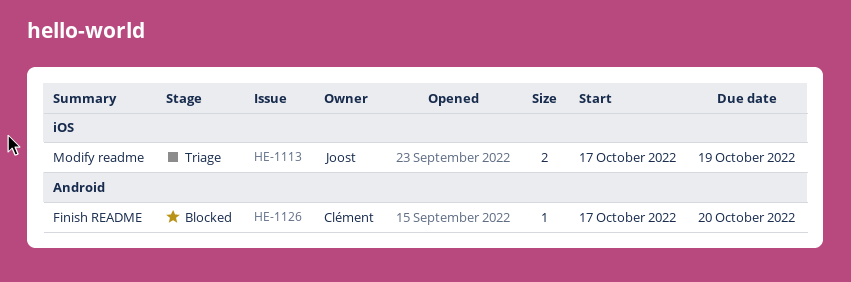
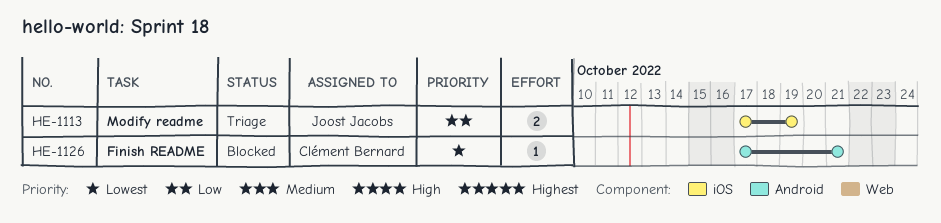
HE-1126, due: Oct 20 -> Oct 21

